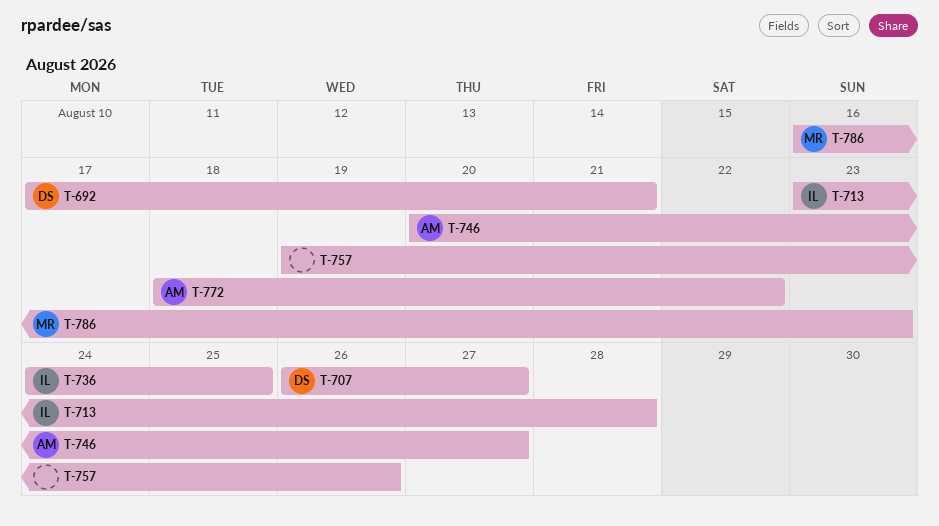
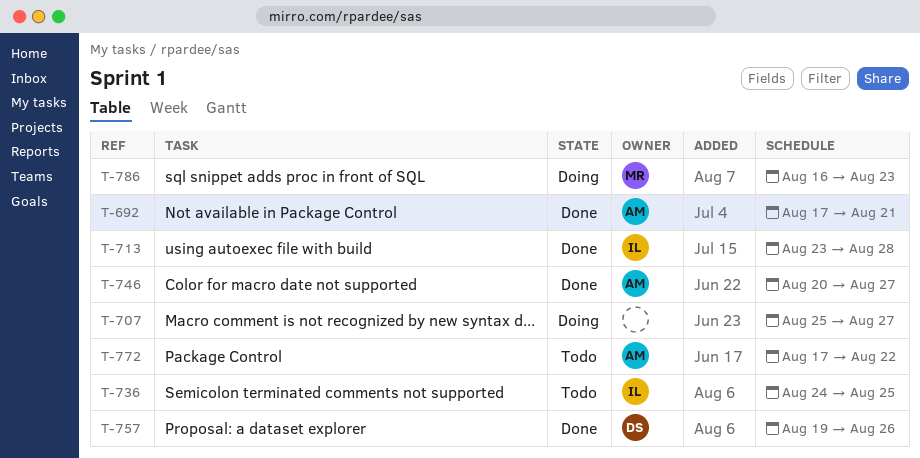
T-692, owner: DS -> AM
T-707, owner: DS -> none
T-707, start: Aug 26 -> Aug 25
T-757, owner: none -> DS
T-772, start: Aug 18 -> Aug 17

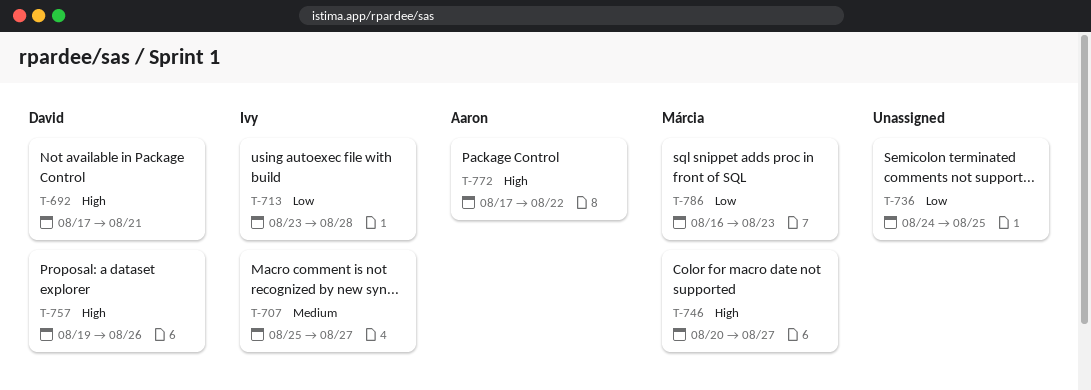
T-692, owner: Aaron -> David
T-707, owner: none -> Ivy
T-736, owner: Ivy -> none
T-746, owner: Aaron -> Márcia

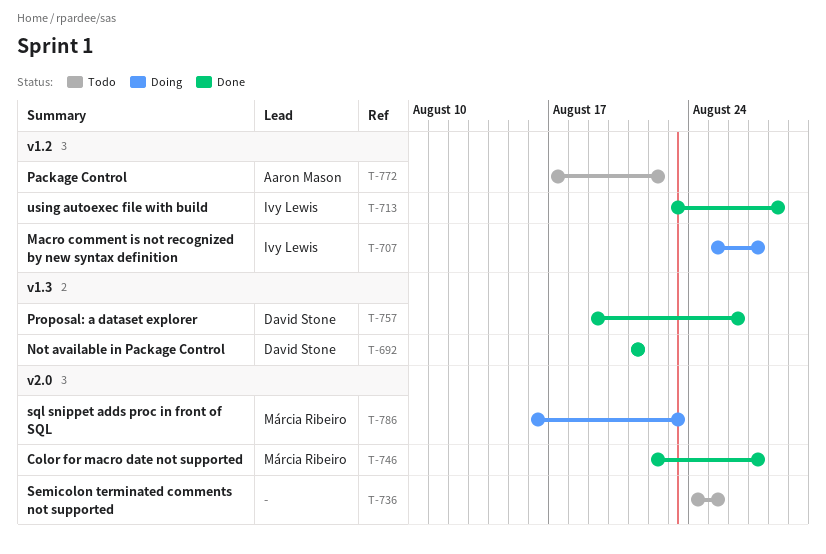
T-692, start: Aug 17 -> Aug 21
T-746, start: Aug 20 -> Aug 22

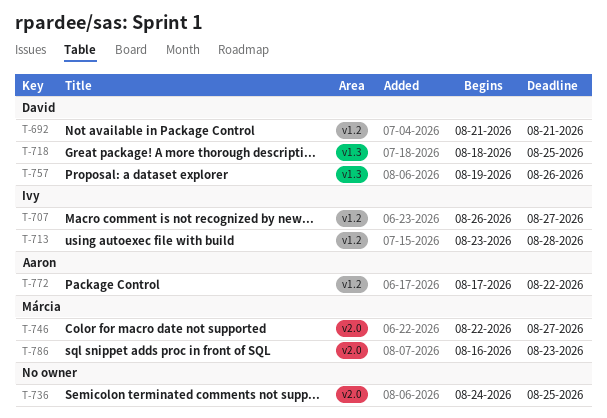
T-692, label: v1.3 -> v1.2
T-707, start: Aug 25 -> Aug 26
T-718: none -> present

